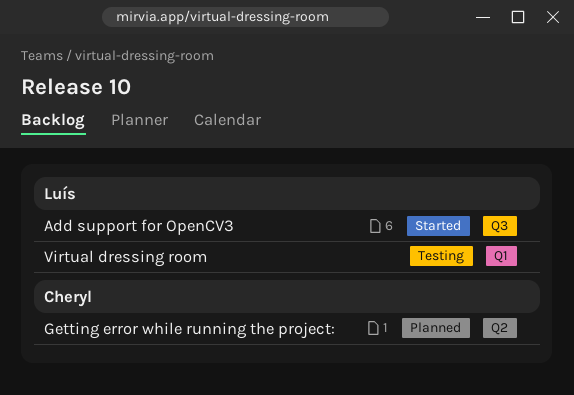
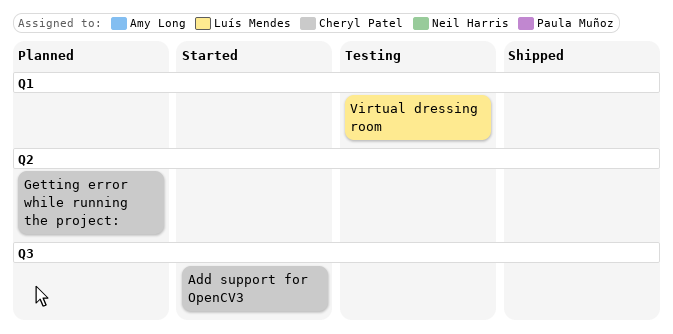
Add support for OpenCV3, owner: Luís Mendes -> Cheryl Patel

